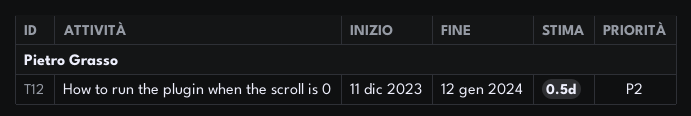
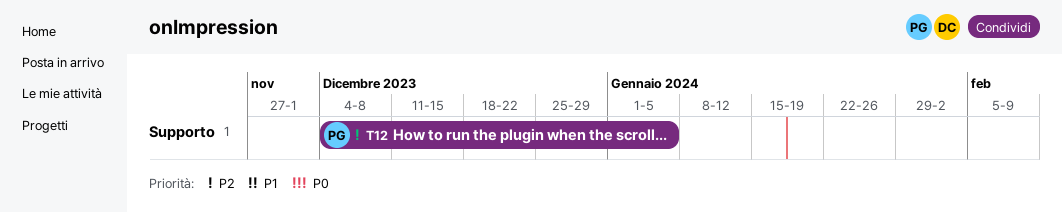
T12, start: Dec 11 -> Dec 4
T12, due: Jan 12 -> Jan 5

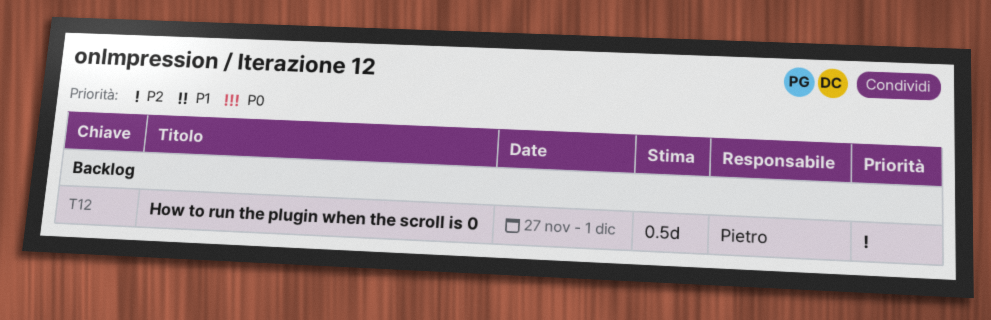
T12, start: Dec 4 -> Nov 27
T12, due: Jan 5 -> Dec 1

